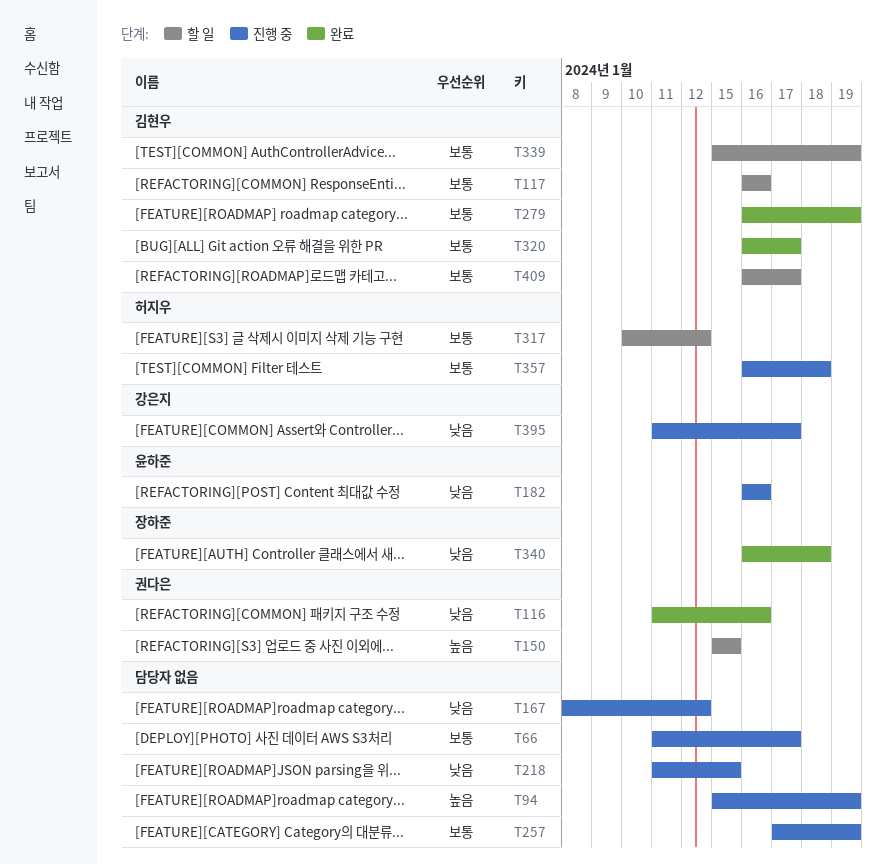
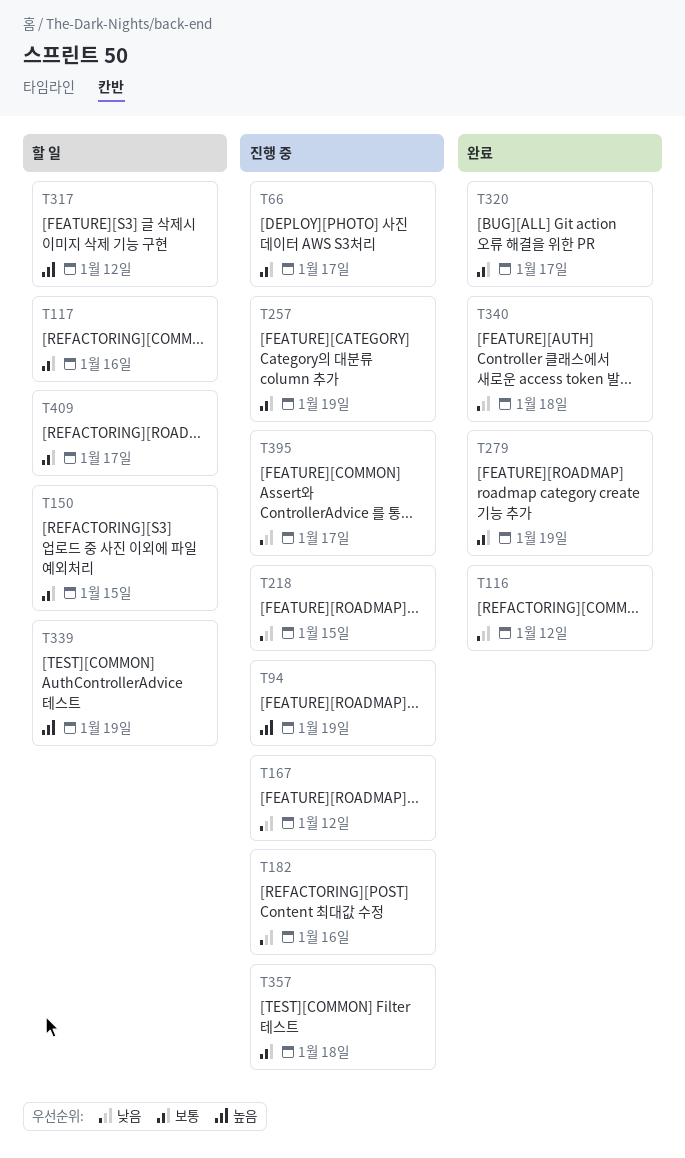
T116, due: Jan 16 -> Jan 12
T150, priority: 높음 -> 보통
T317, priority: 보통 -> 높음
T339, priority: 보통 -> 높음

